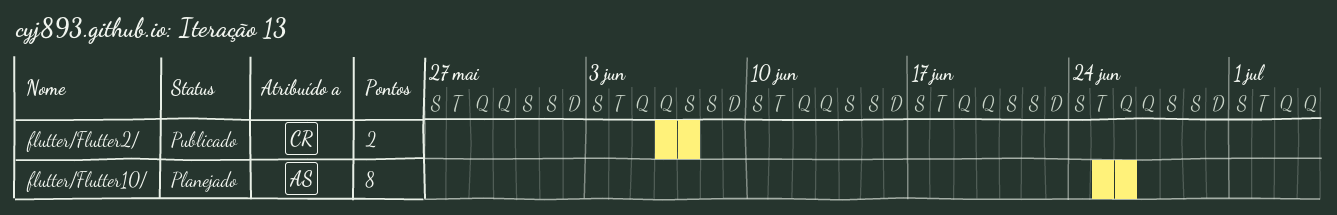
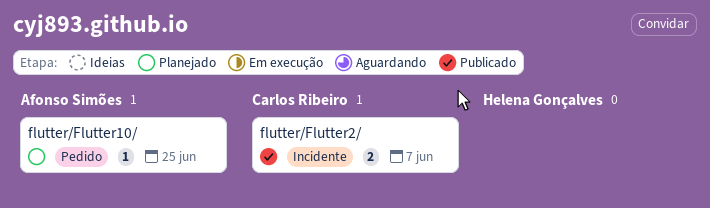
flutter/Flutter10/, estimate: 8 -> 1
flutter/Flutter10/, due: Jun 26 -> Jun 25

